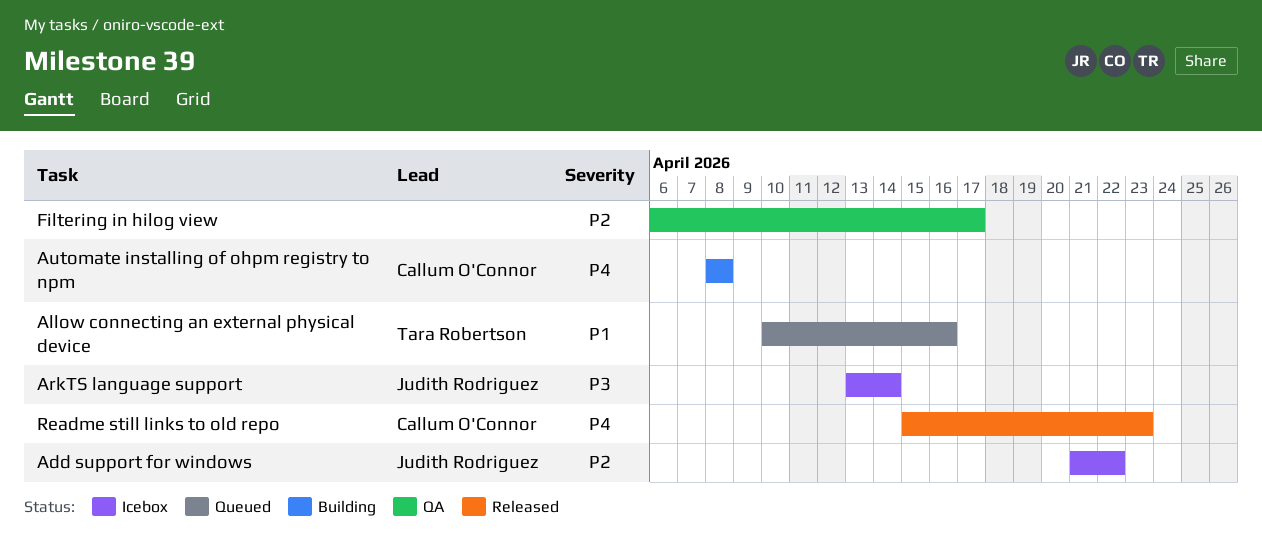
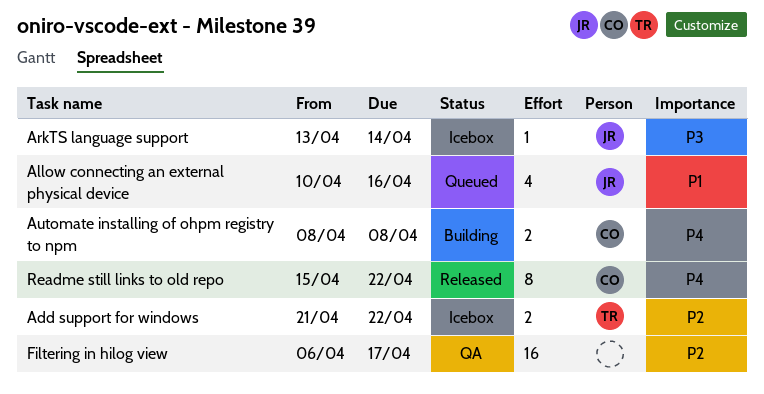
Add support for windows, owner: Judith Rodriguez -> Tara Robertson
Allow connecting an external physical device, owner: Tara Robertson -> Judith Rodriguez
Readme still links to old repo, due: Apr 23 -> Apr 22

